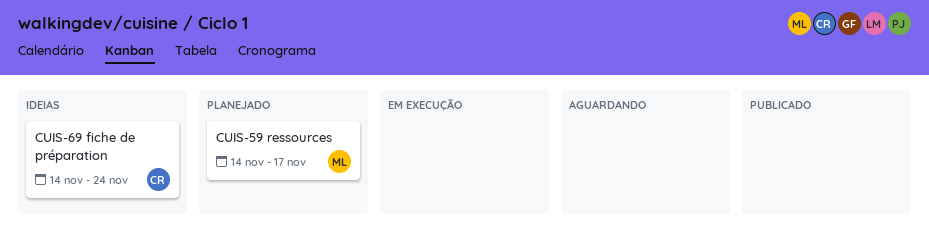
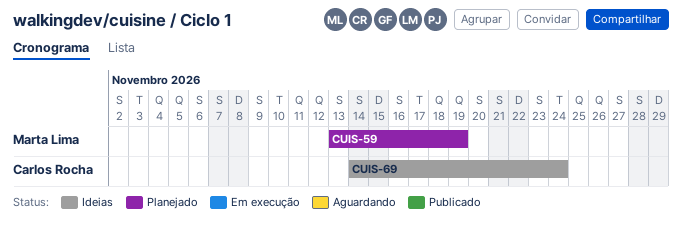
CUIS-59, start: Nov 14 -> Nov 13
CUIS-59, due: Nov 17 -> Nov 19

